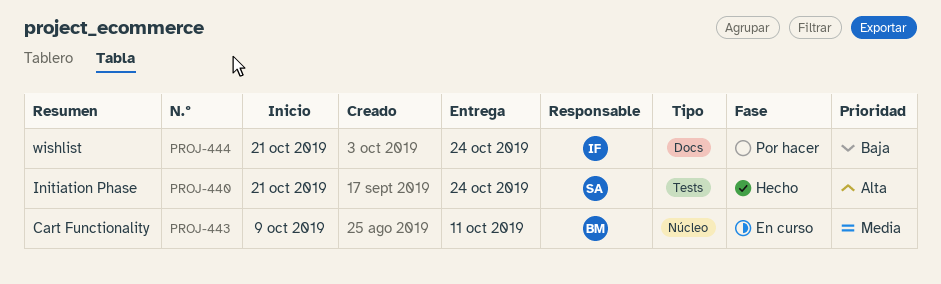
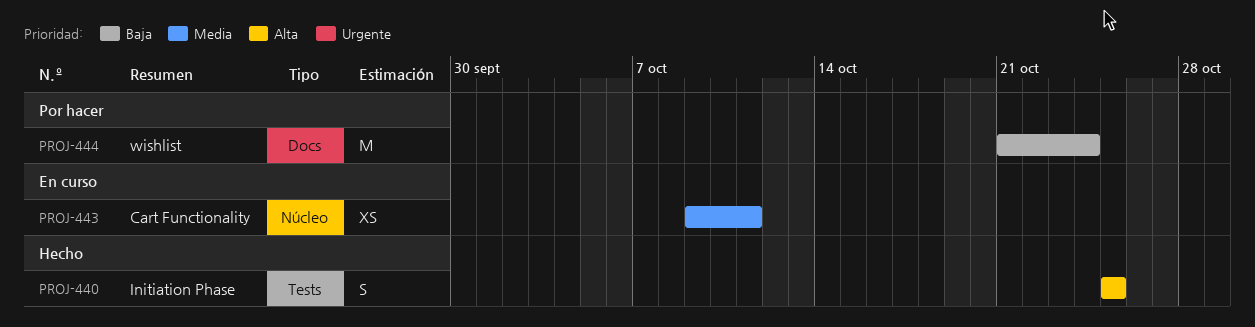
PROJ-440, start: Oct 21 -> Oct 25
PROJ-440, due: Oct 24 -> Oct 25

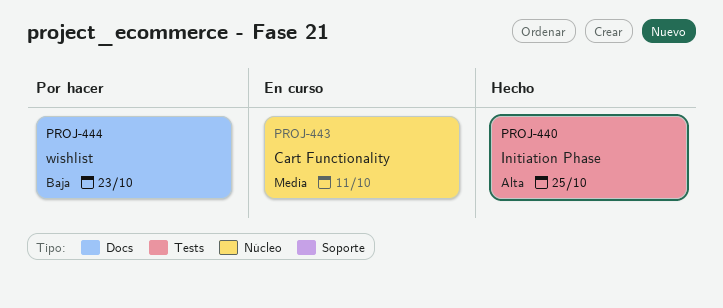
PROJ-444, due: Oct 24 -> Oct 23

